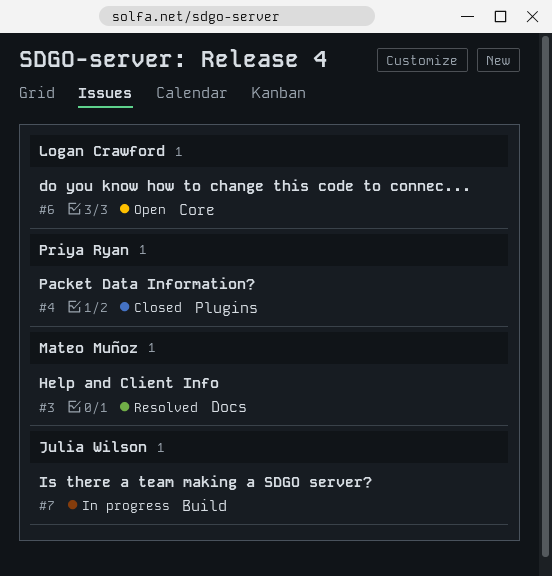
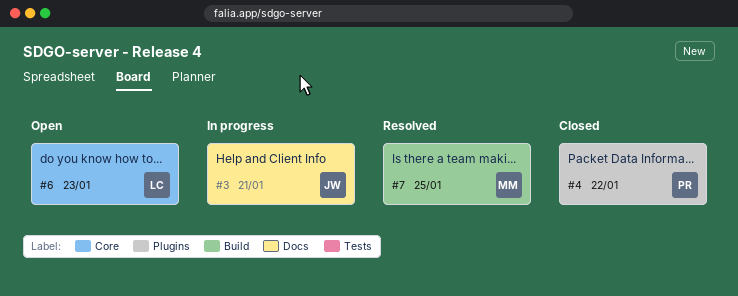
#3, status: Resolved -> In progress
#3, owner: Mateo Muñoz -> Julia Wilson
#7, status: In progress -> Resolved
#7, owner: Julia Wilson -> Mateo Muñoz

